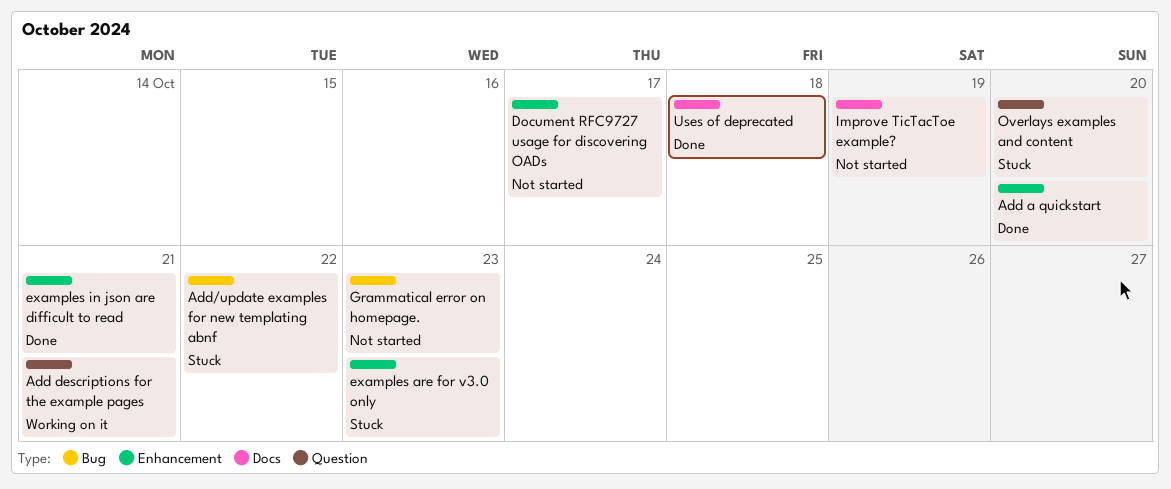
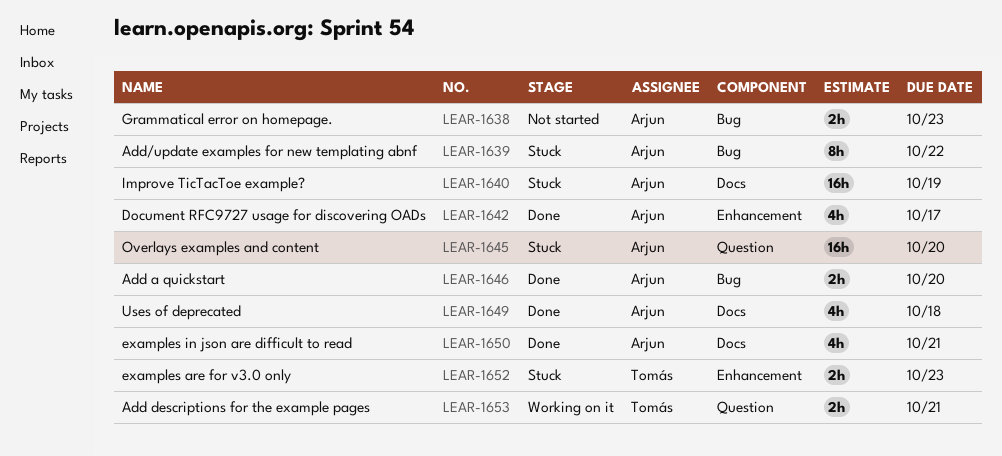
Add a quickstart, label: Enhancement -> Bug
Document RFC9727 usage for discovering OADs, status: Not started -> Done
examples in json are difficult to read, label: Enhancement -> Docs
Improve TicTacToe example?, status: Not started -> Stuck

